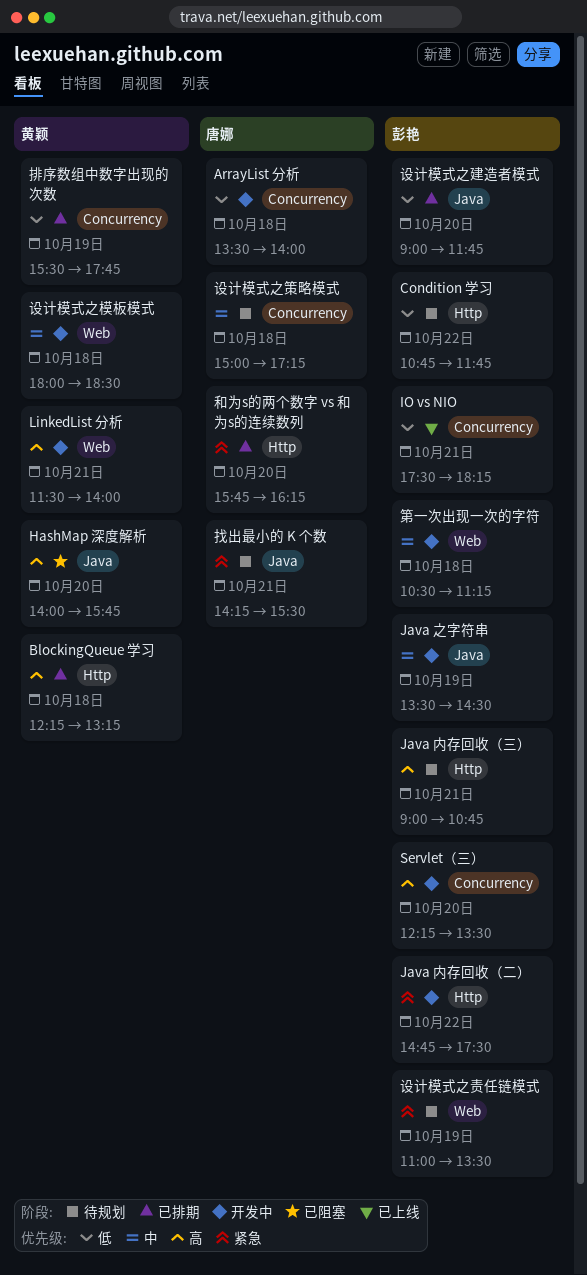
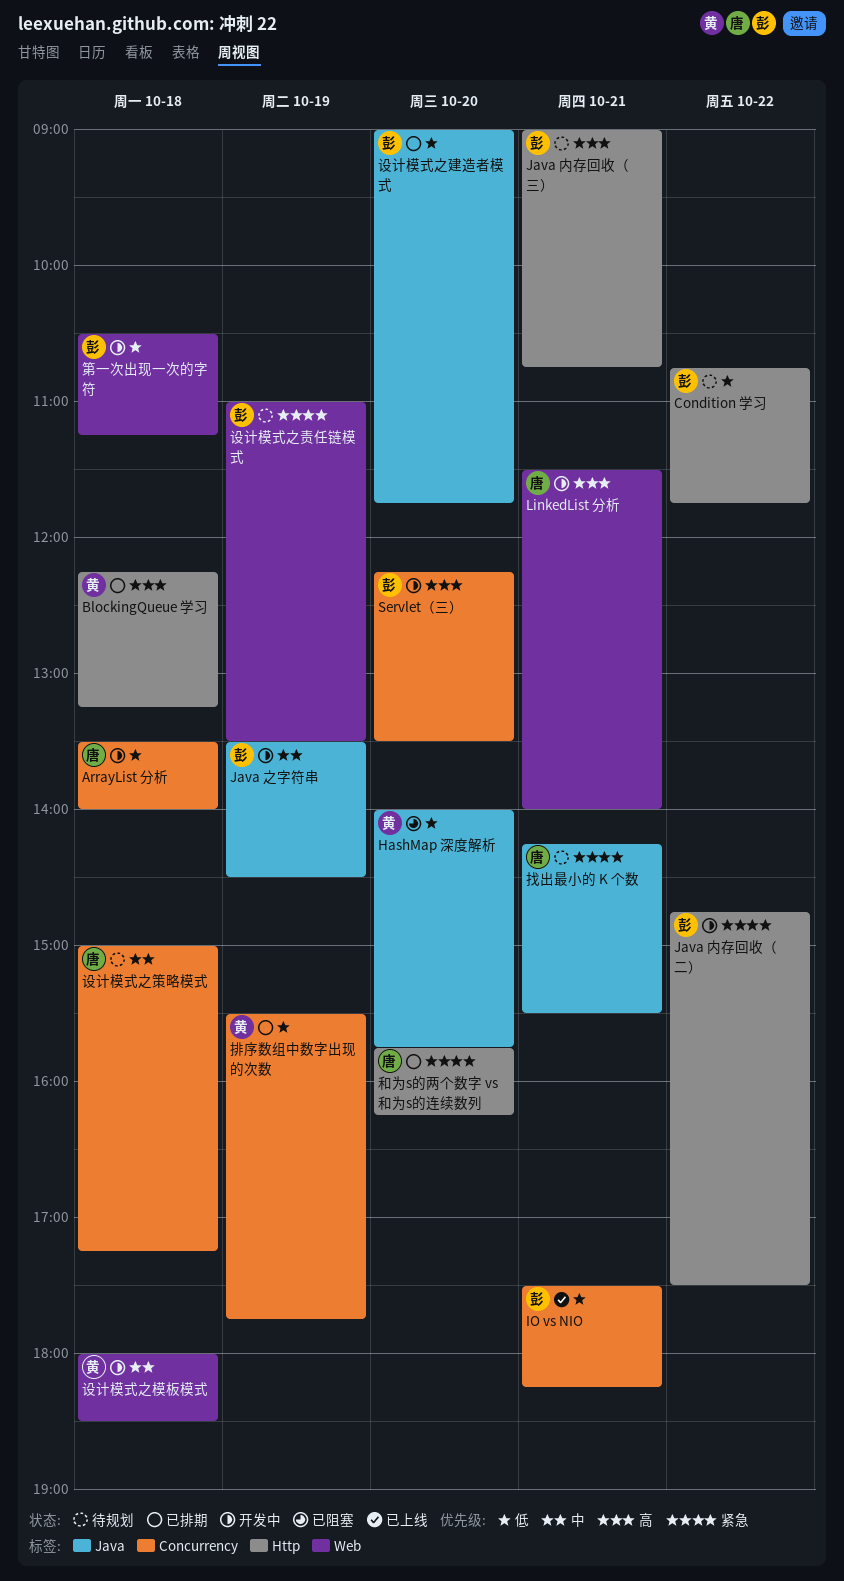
HashMap 深度解析, priority: 高 -> 低
LinkedList 分析, owner: 黄颖 -> 唐娜
第一次出现一次的字符, priority: 中 -> 低

